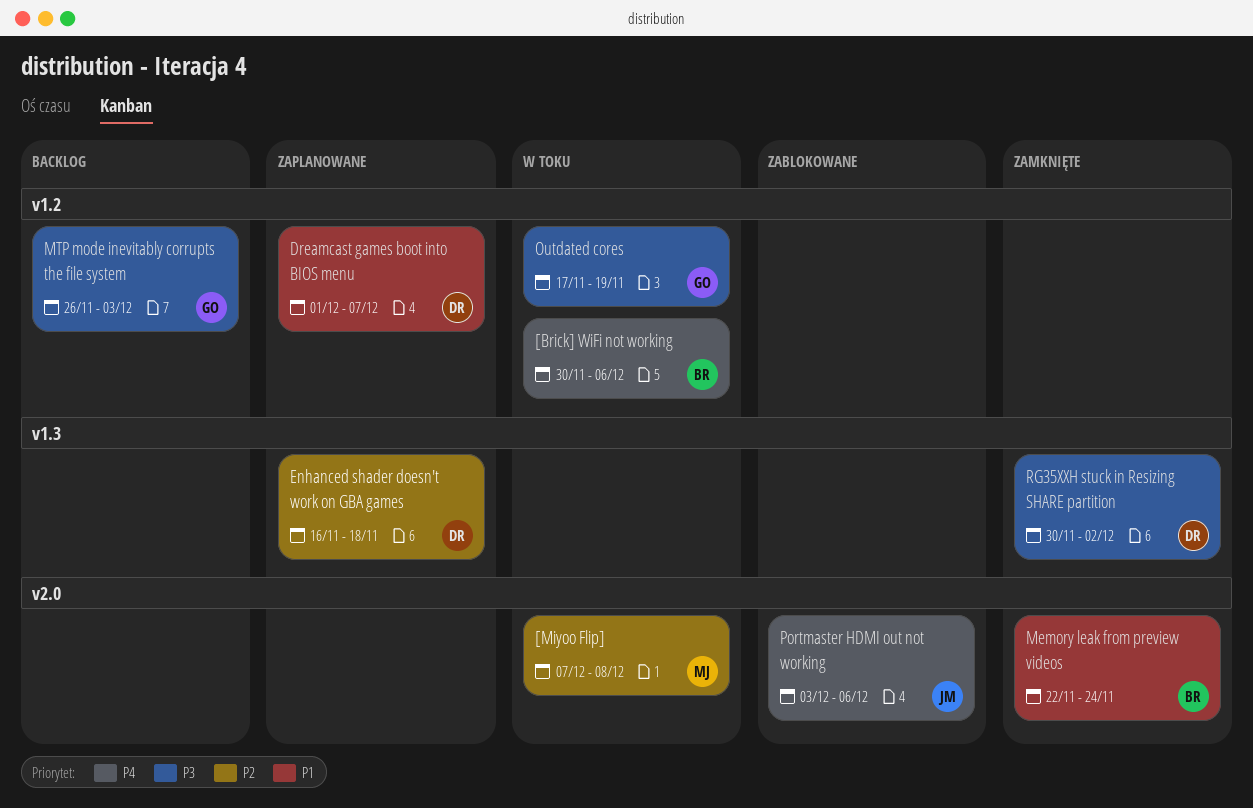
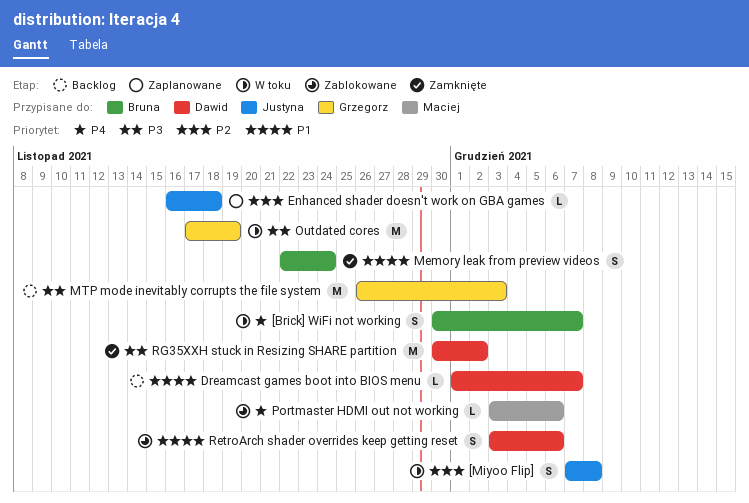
[Brick] WiFi not working, due: Dec 6 -> Dec 7
[Miyoo Flip], owner: Maciej -> Justyna
Dreamcast games boot into BIOS menu, status: Zaplanowane -> Backlog
Enhanced shader doesn't work on GBA games, owner: Dawid -> Justyna
Portmaster HDMI out not working, owner: Justyna -> Maciej
RetroArch shader overrides keep getting reset: none -> present

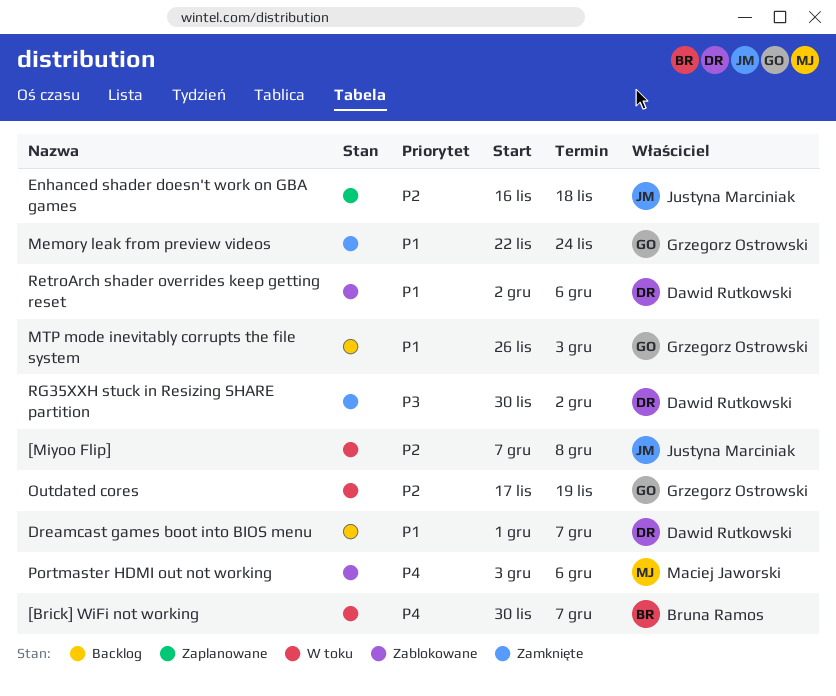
Memory leak from preview videos, owner: Bruna Ramos -> Grzegorz Ostrowski
MTP mode inevitably corrupts the file system, priority: P3 -> P1
Outdated cores, priority: P3 -> P2
RetroArch shader overrides keep getting reset, start: Dec 3 -> Dec 2

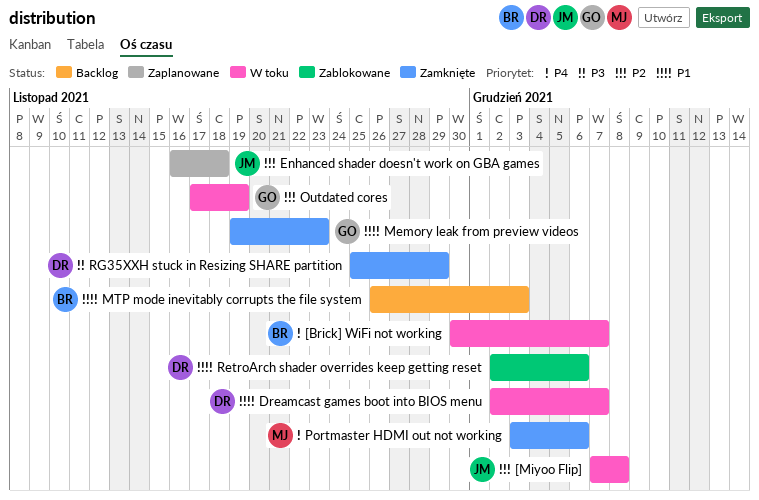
Dreamcast games boot into BIOS menu, status: Backlog -> W toku
Dreamcast games boot into BIOS menu, start: Dec 1 -> Dec 2
Memory leak from preview videos, start: Nov 22 -> Nov 19
Memory leak from preview videos, due: Nov 24 -> Nov 23
MTP mode inevitably corrupts the file system, owner: Grzegorz Ostrowski -> Bruna Ramos
Portmaster HDMI out not working, status: Zablokowane -> Zamknięte
RG35XXH stuck in Resizing SHARE partition, start: Nov 30 -> Nov 25
RG35XXH stuck in Resizing SHARE partition, due: Dec 2 -> Nov 29

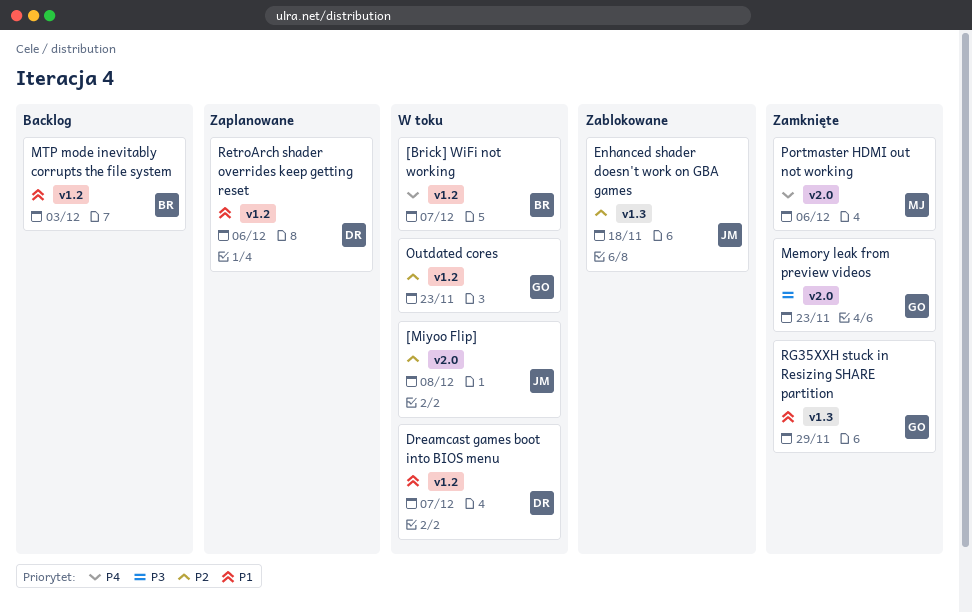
Enhanced shader doesn't work on GBA games, status: Zaplanowane -> Zablokowane
Memory leak from preview videos, priority: P1 -> P3
Outdated cores, due: Nov 19 -> Nov 23
RetroArch shader overrides keep getting reset, status: Zablokowane -> Zaplanowane
RG35XXH stuck in Resizing SHARE partition, owner: DR -> GO
RG35XXH stuck in Resizing SHARE partition, priority: P3 -> P1

